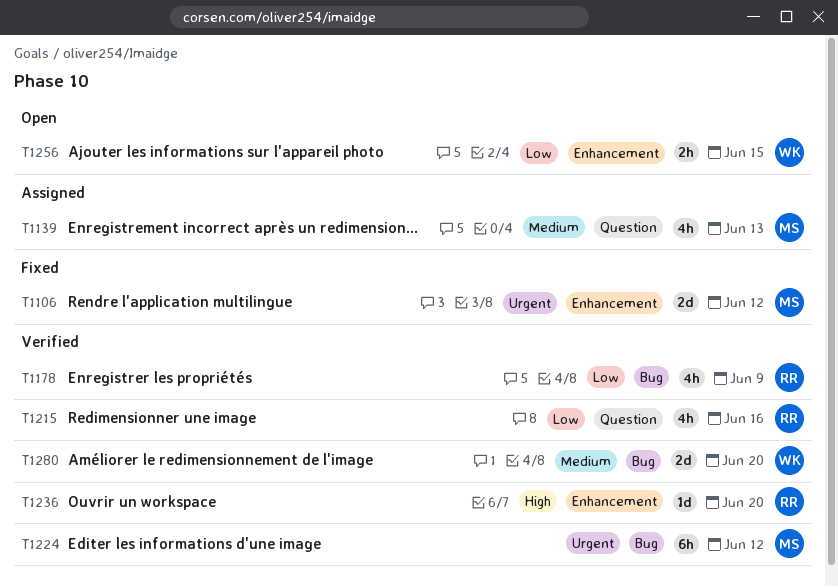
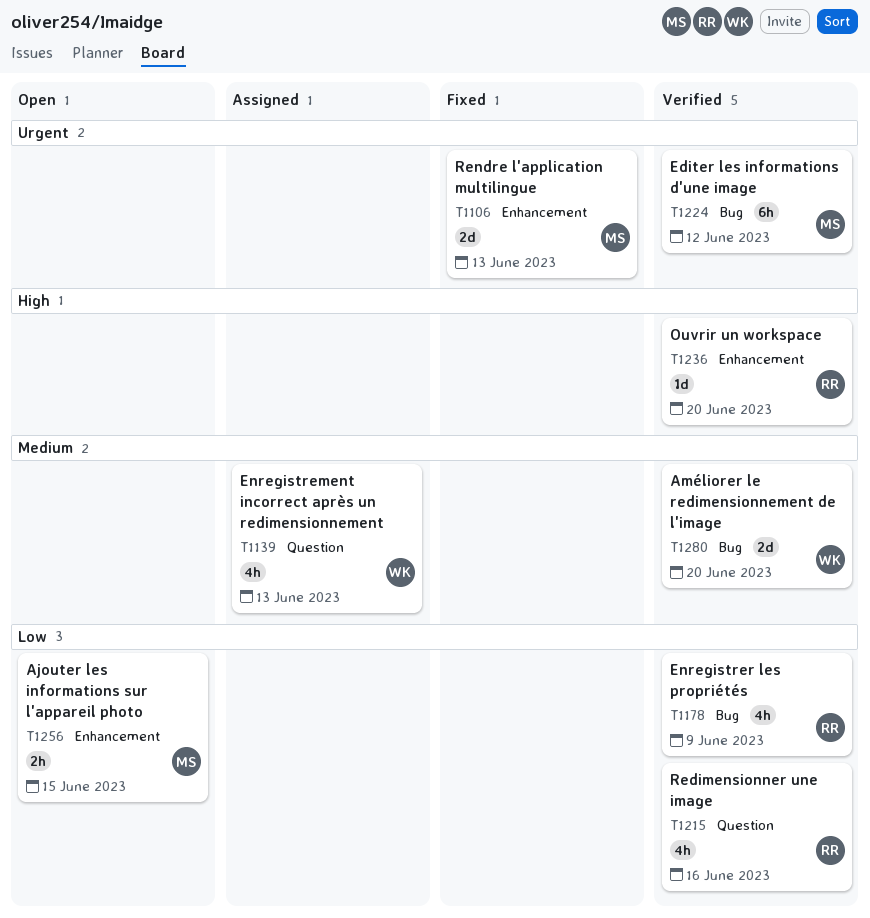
T1106, due: Jun 12 -> Jun 13
T1139, owner: MS -> WK
T1256, owner: WK -> MS

